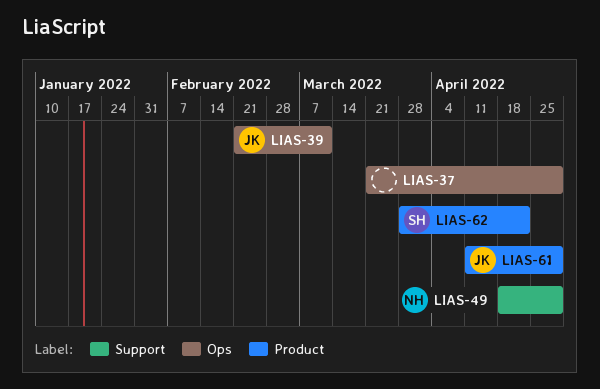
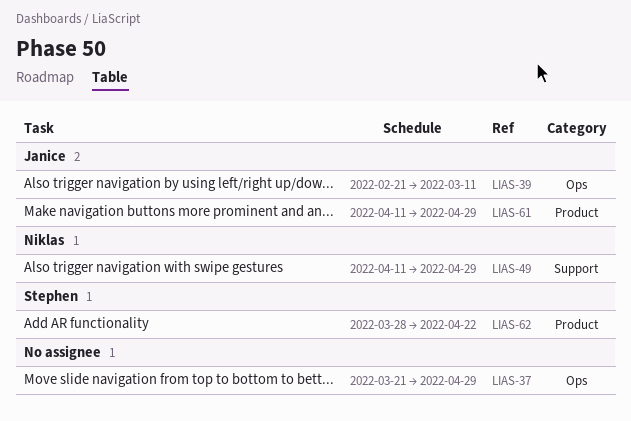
LIAS-49, start: Apr 18 -> Apr 11

